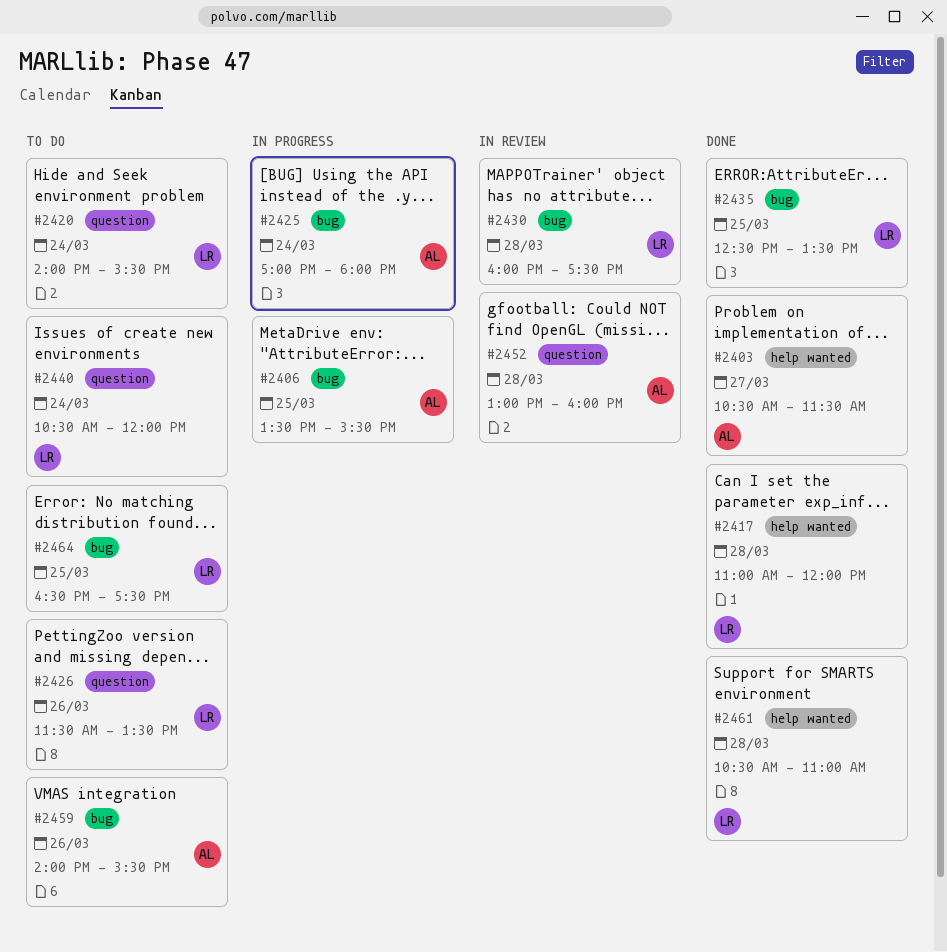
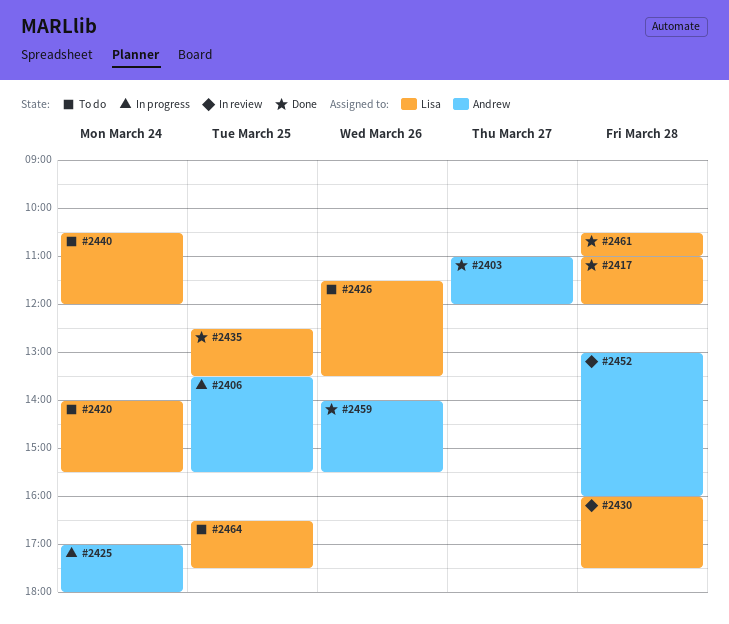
#2403, begins: 10:30 -> 11:00
#2403, ends: 11:30 -> 12:00
#2459, status: To do -> Done

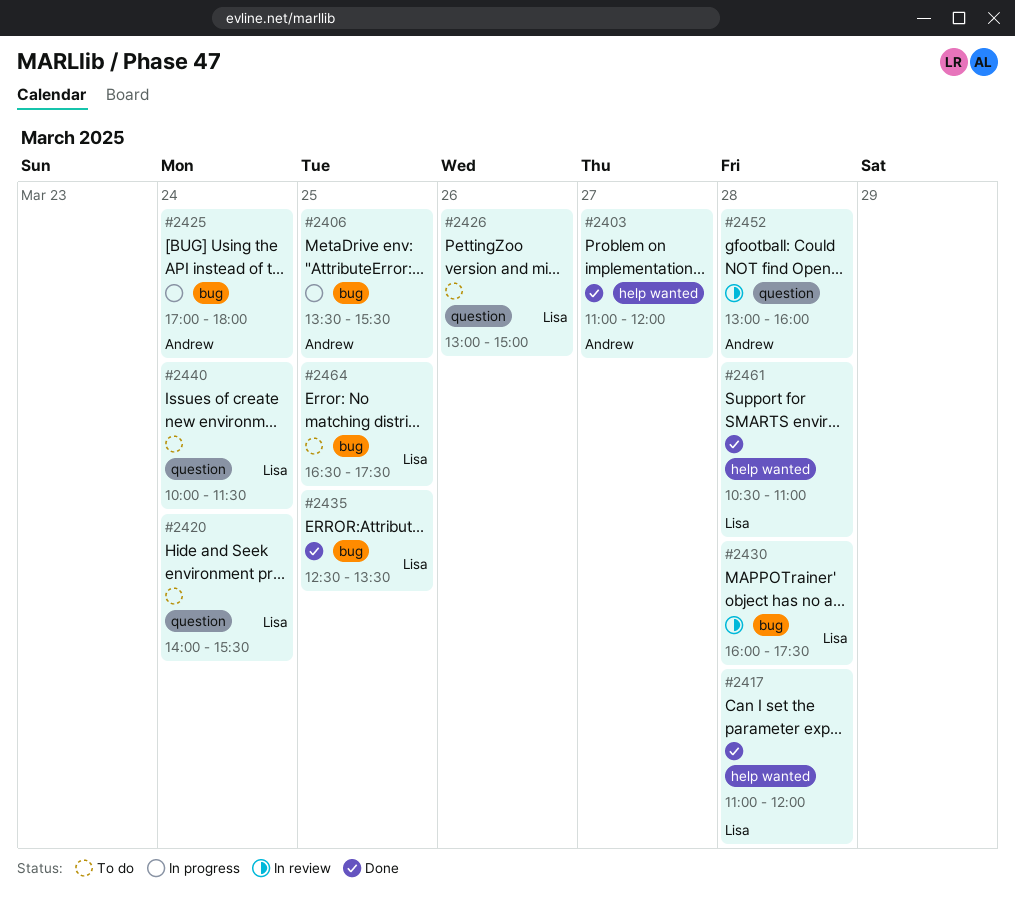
#2426, begins: 11:30 -> 13:00
#2426, ends: 13:30 -> 15:00
#2440, begins: 10:30 -> 10:00
#2440, ends: 12:00 -> 11:30
#2459: present -> none

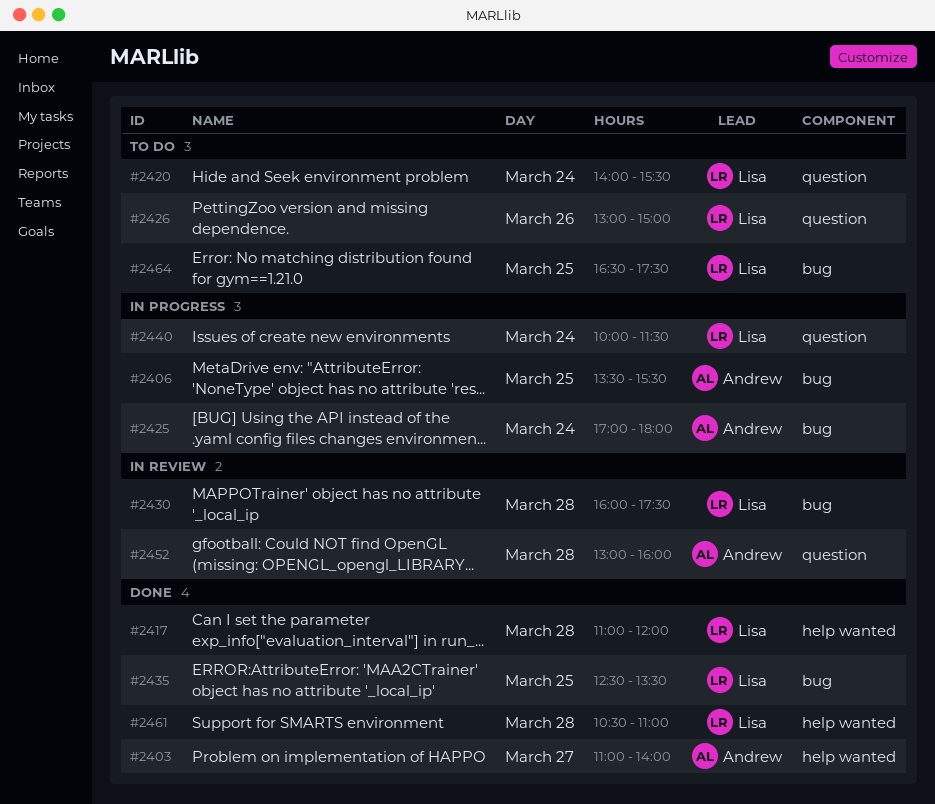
#2403, ends: 12:00 -> 14:00
#2440, status: To do -> In progress

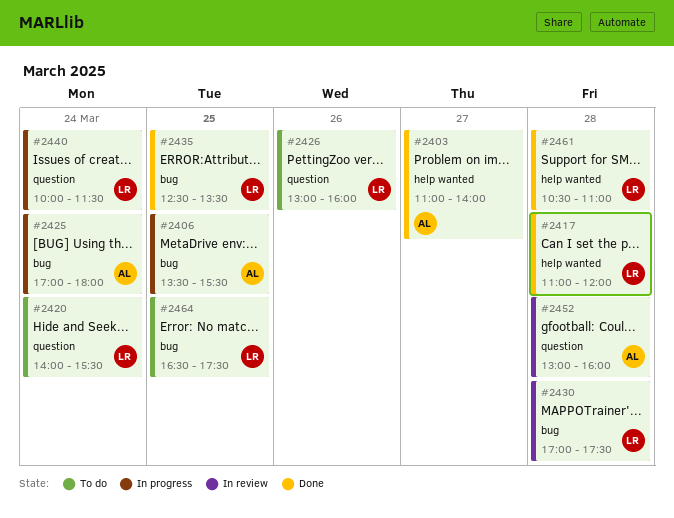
#2426, ends: 15:00 -> 16:00
#2430, begins: 16:00 -> 17:00

